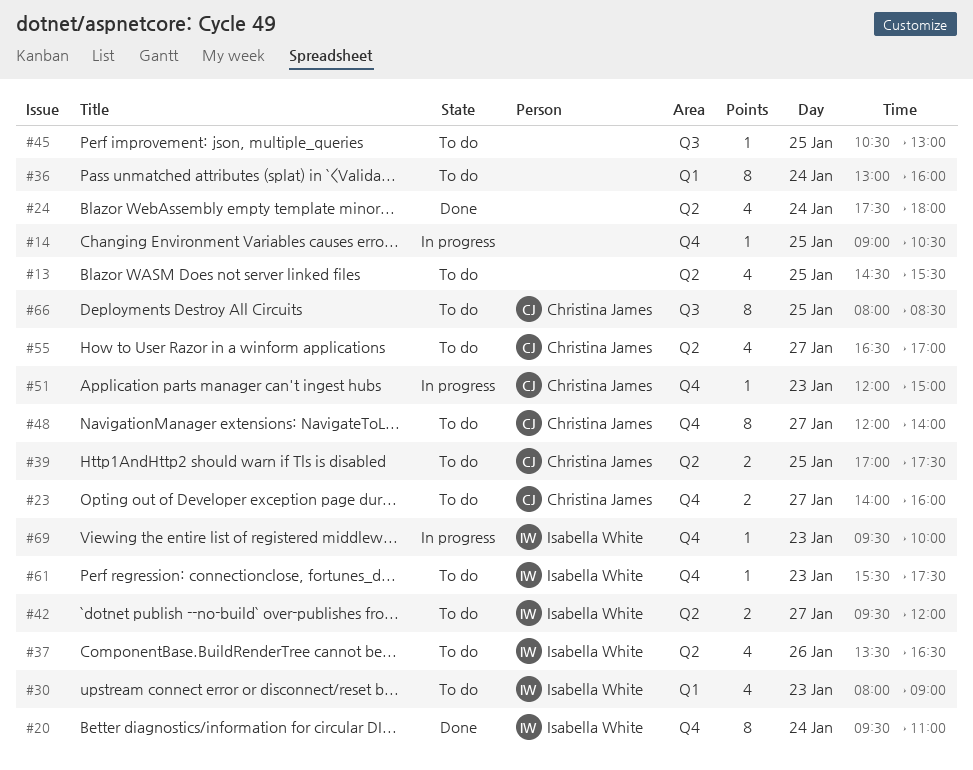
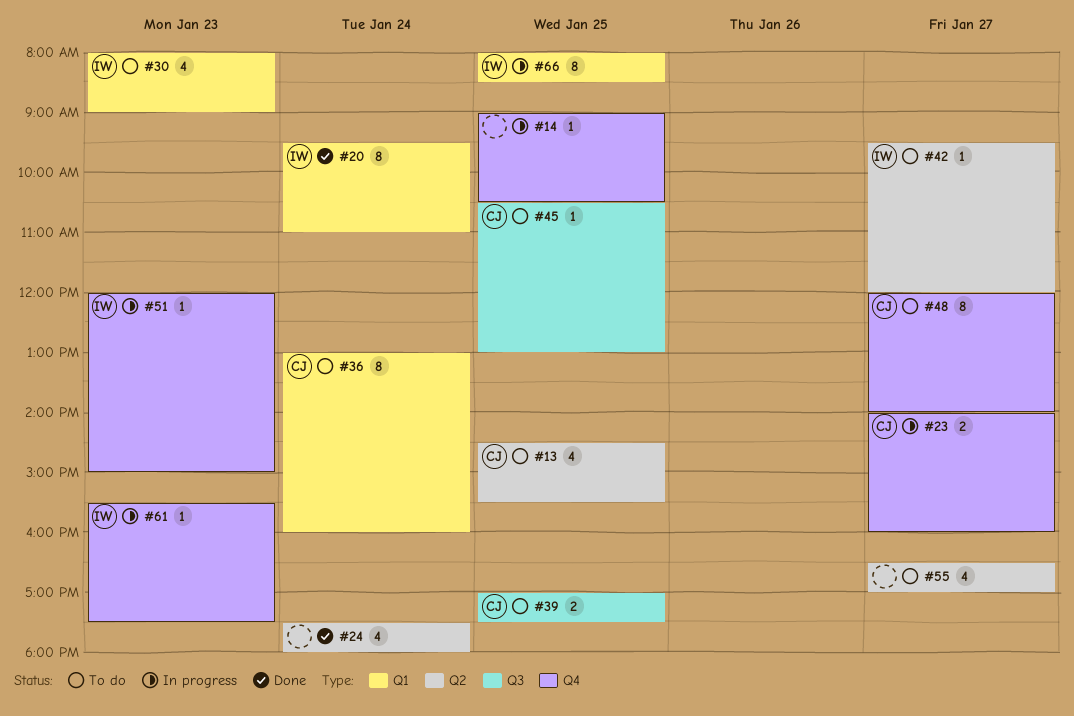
#13, owner: none -> Christina James
#20, label: Q4 -> Q1
#23, status: To do -> In progress
#36, owner: none -> Christina James
#37: present -> none
#39, label: Q2 -> Q3
#42, estimate: 2 -> 1
#45, owner: none -> Christina James
#51, owner: Christina James -> Isabella White
#55, owner: Christina James -> none
#61, status: To do -> In progress
#66, status: To do -> In progress
#66, owner: Christina James -> Isabella White
#66, label: Q3 -> Q1
#69: present -> none

